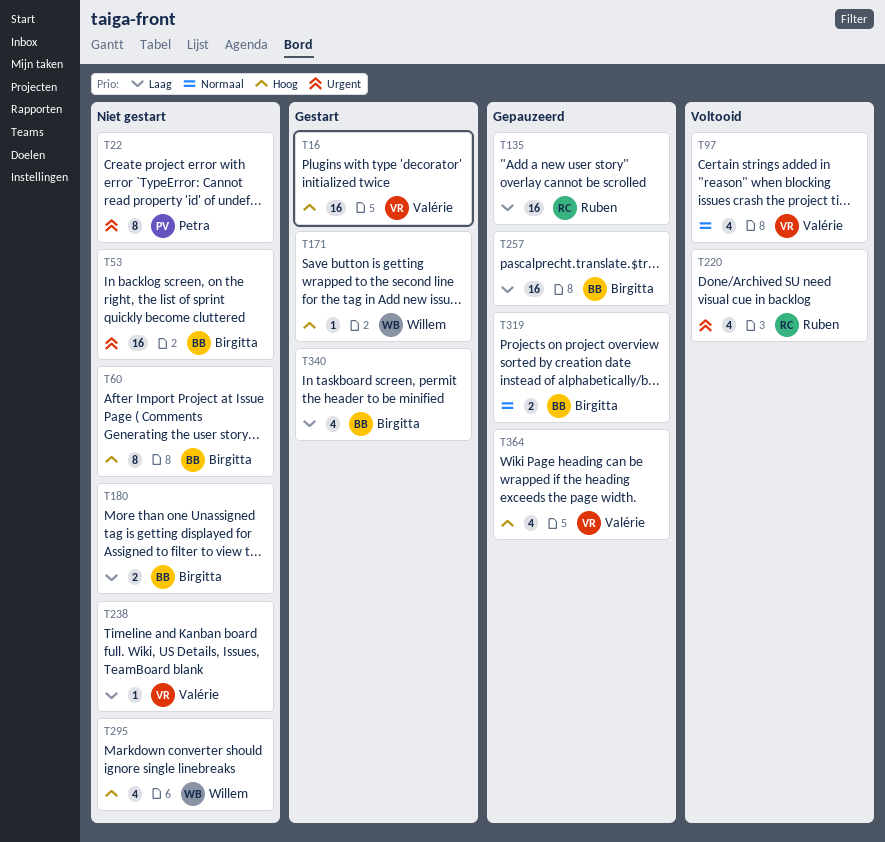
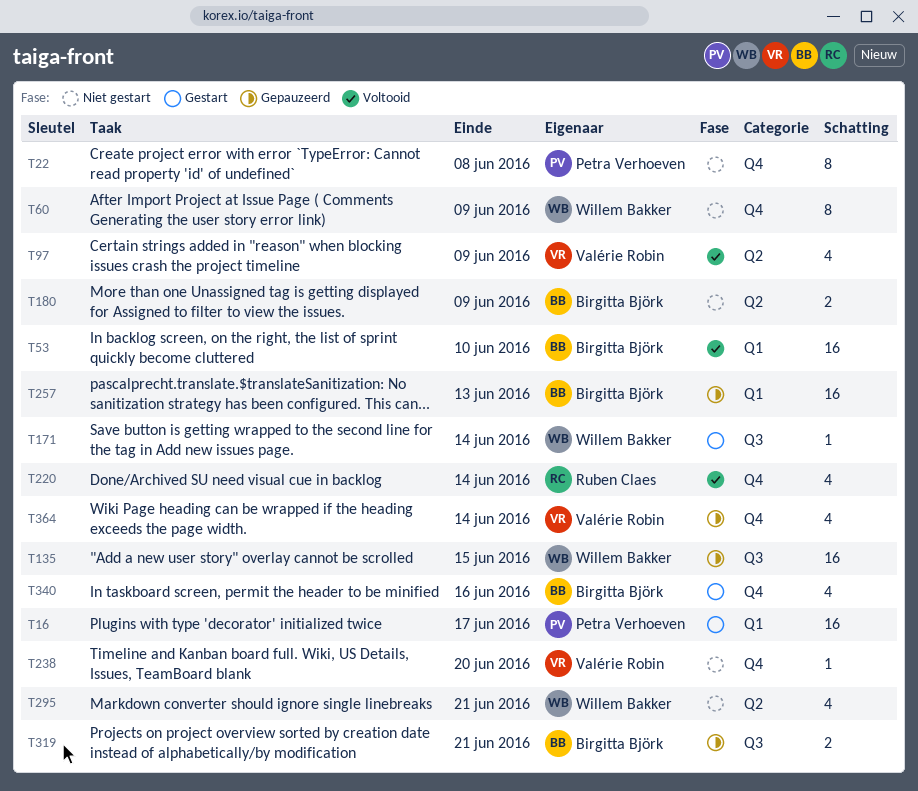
T16, owner: Valérie Robin -> Petra Verhoeven
T53, status: Niet gestart -> Voltooid
T60, owner: Birgitta Björk -> Willem Bakker
T135, owner: Ruben Claes -> Willem Bakker

